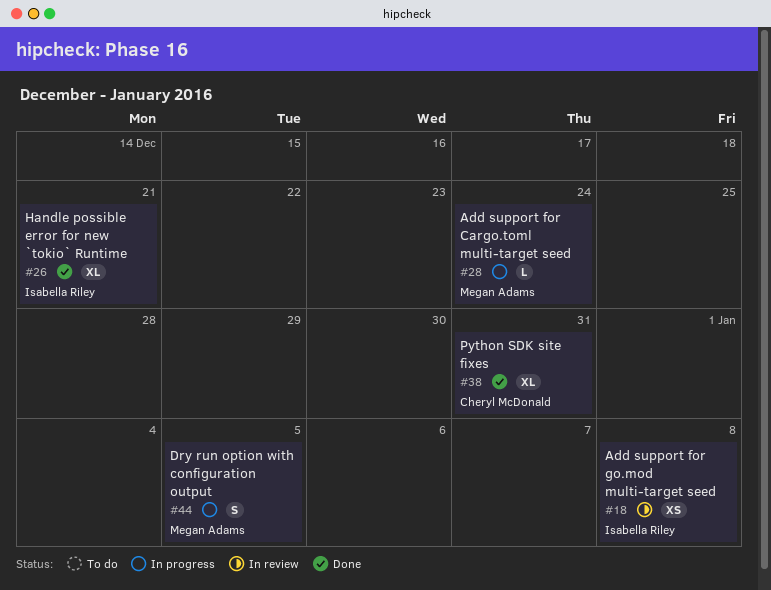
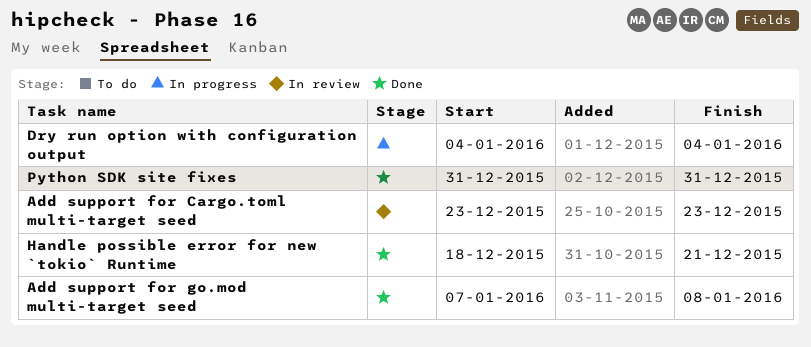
Add support for Cargo.toml multi-target seed, status: In progress -> In review
Add support for Cargo.toml multi-target seed, due: Dec 24 -> Dec 23
Add support for go.mod multi-target seed, status: In review -> Done
Dry run option with configuration output, due: Jan 5 -> Jan 4

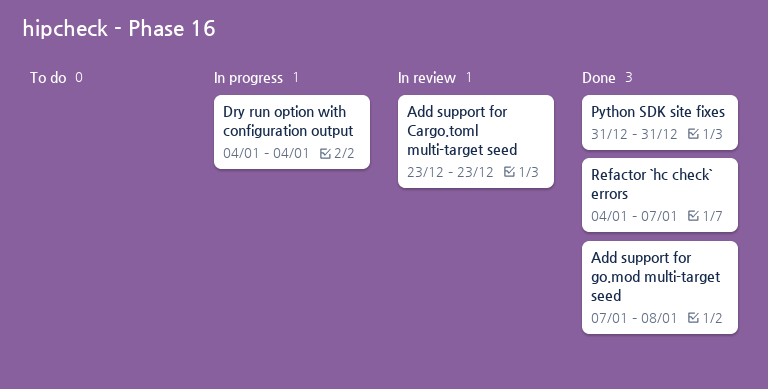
Handle possible error for new `tokio` Runtime: present -> none
Refactor `hc check` errors: none -> present

